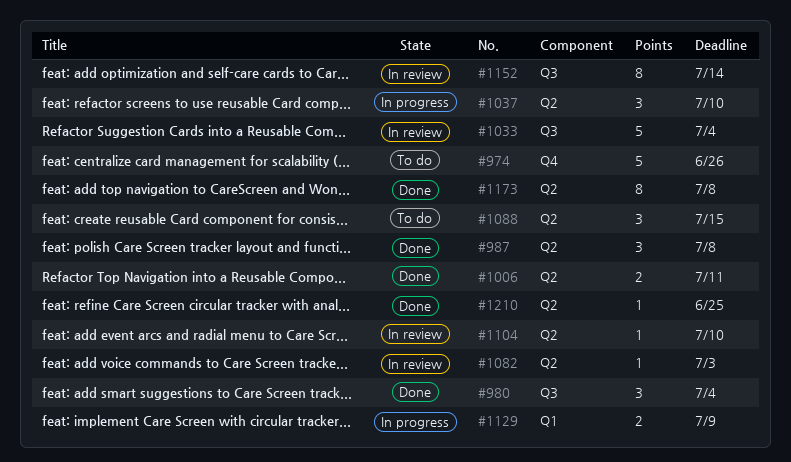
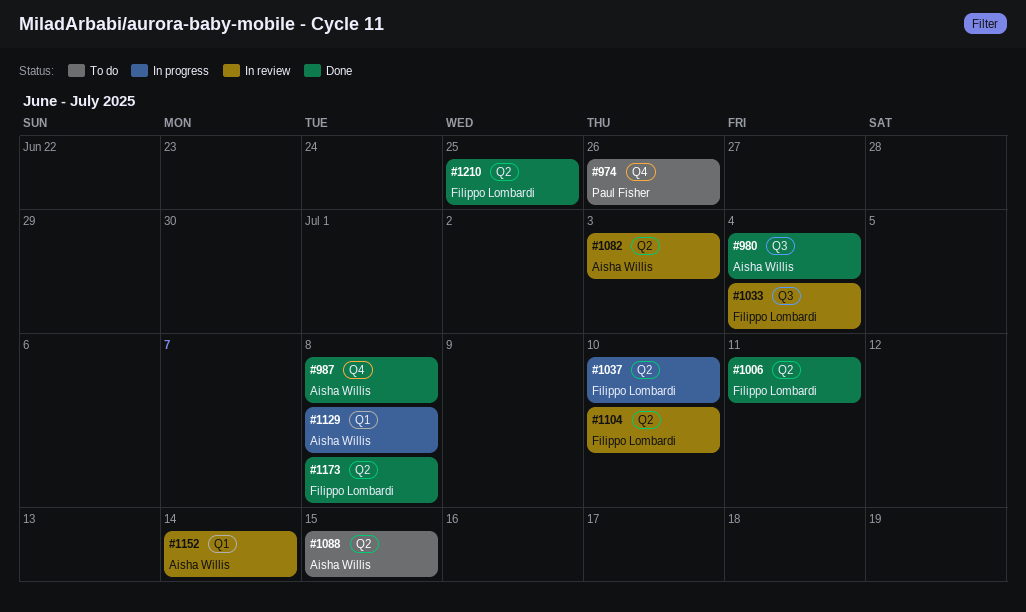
#987, label: Q2 -> Q4
#1129, due: Jul 9 -> Jul 8
#1152, label: Q3 -> Q1

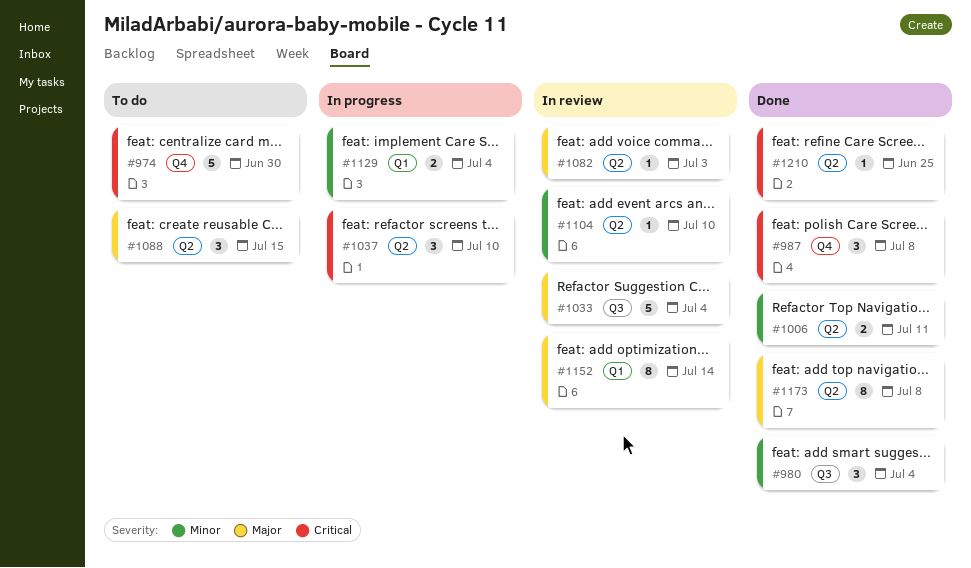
#974, due: Jun 26 -> Jun 30
#1129, due: Jul 8 -> Jul 4

